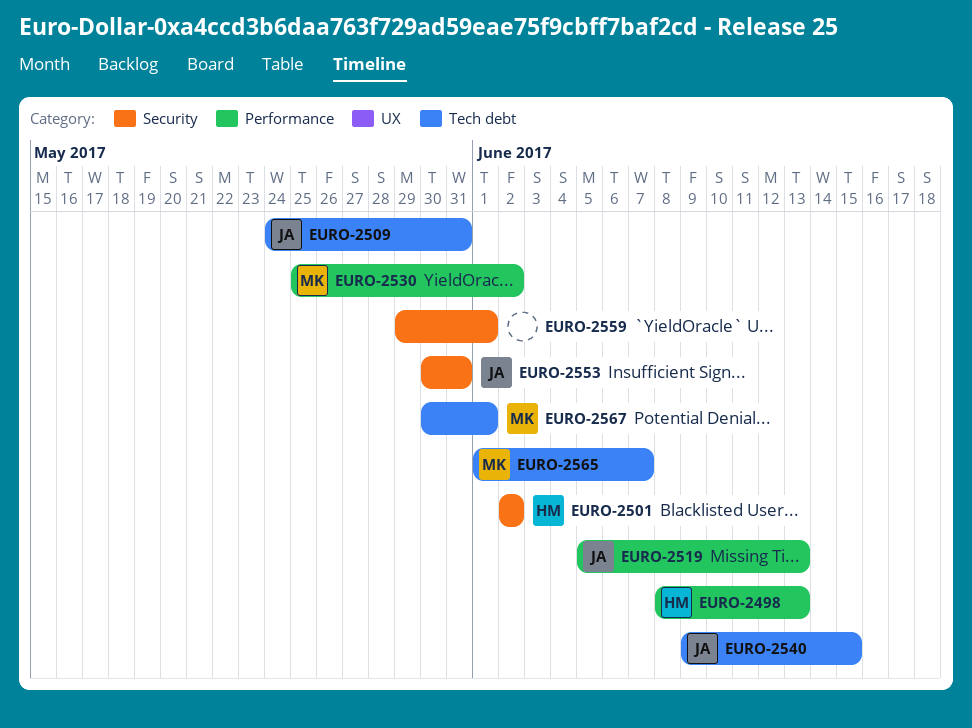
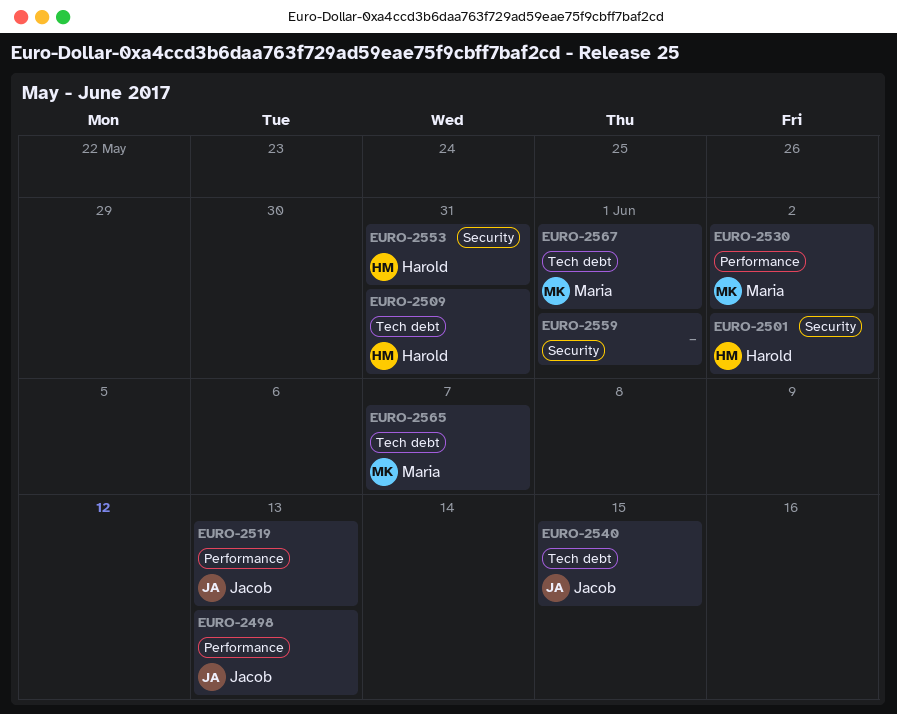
EURO-2498, owner: Harold -> Jacob
EURO-2509, owner: Jacob -> Harold
EURO-2553, owner: Jacob -> Harold

